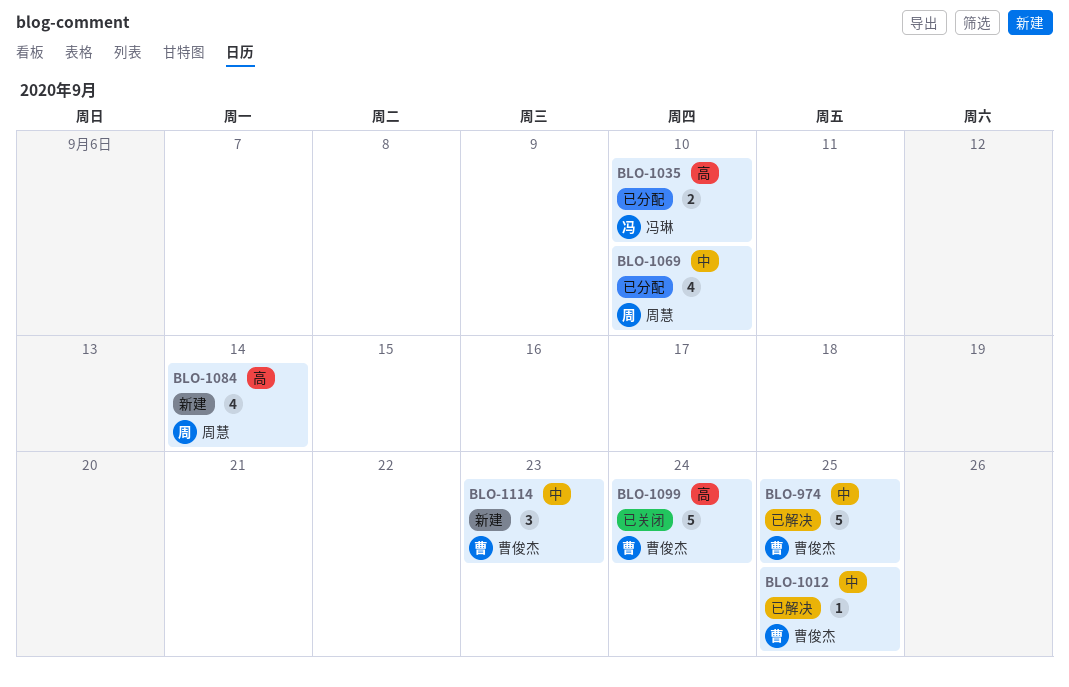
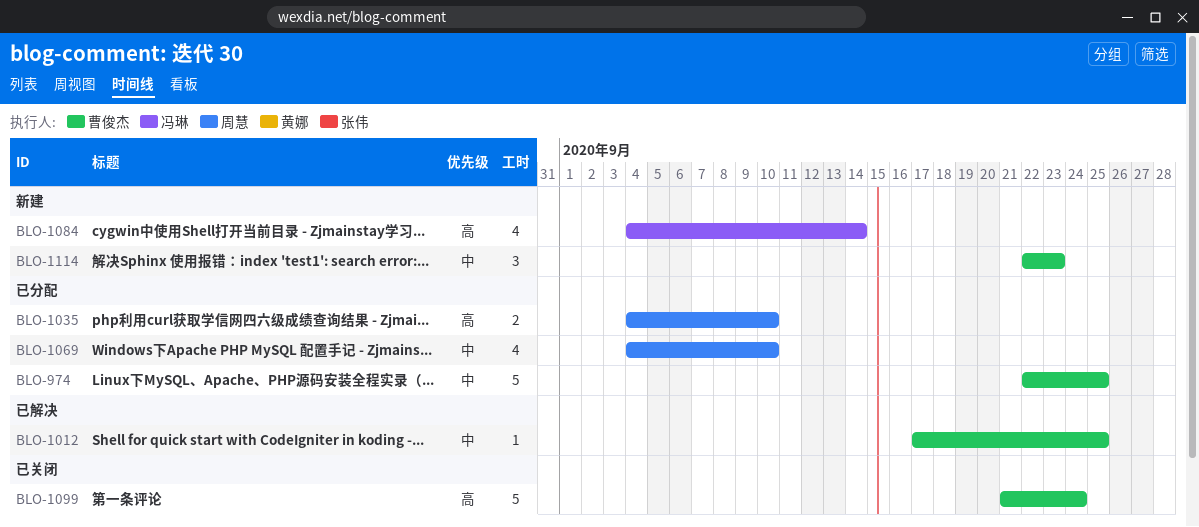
BLO-974, status: 已解决 -> 已分配
BLO-1035, owner: 冯琳 -> 周慧
BLO-1084, owner: 周慧 -> 冯琳

